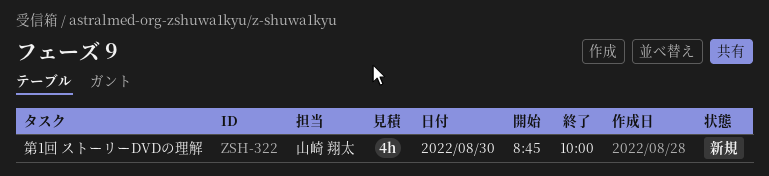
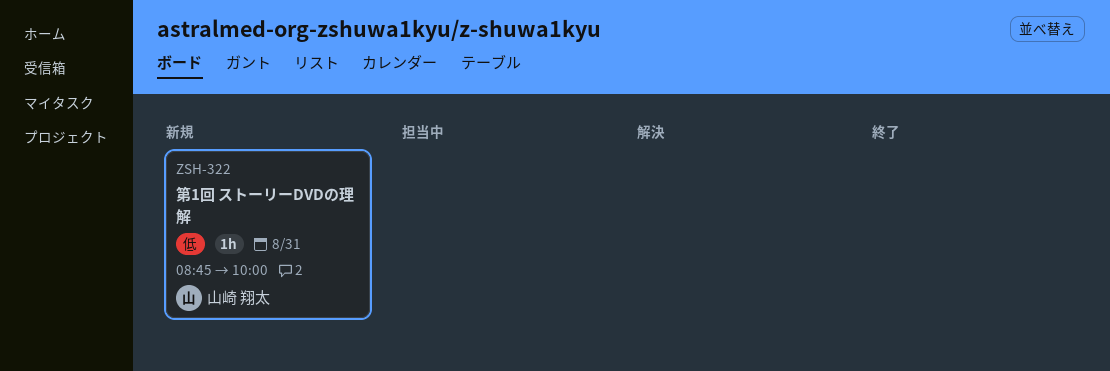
ZSH-322, estimate: 4h -> 1h
ZSH-322, day: Aug 30 -> Aug 31

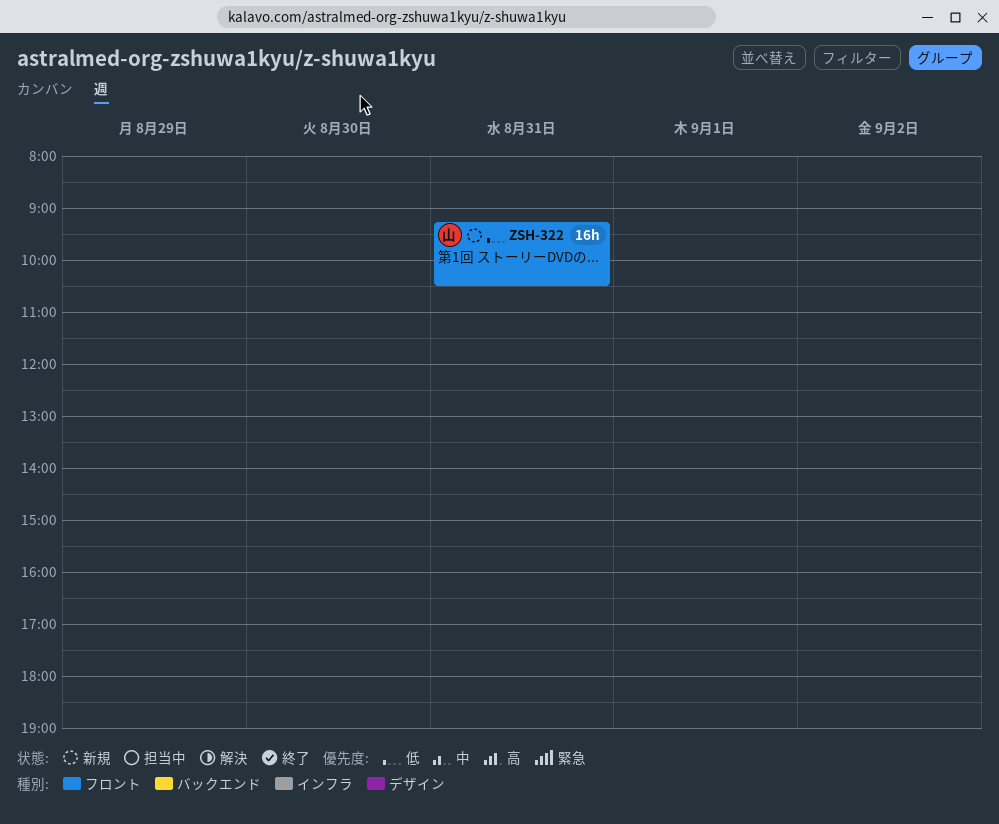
ZSH-322, estimate: 1h -> 16h
ZSH-322, begins: 08:45 -> 09:15
ZSH-322, ends: 10:00 -> 10:30

